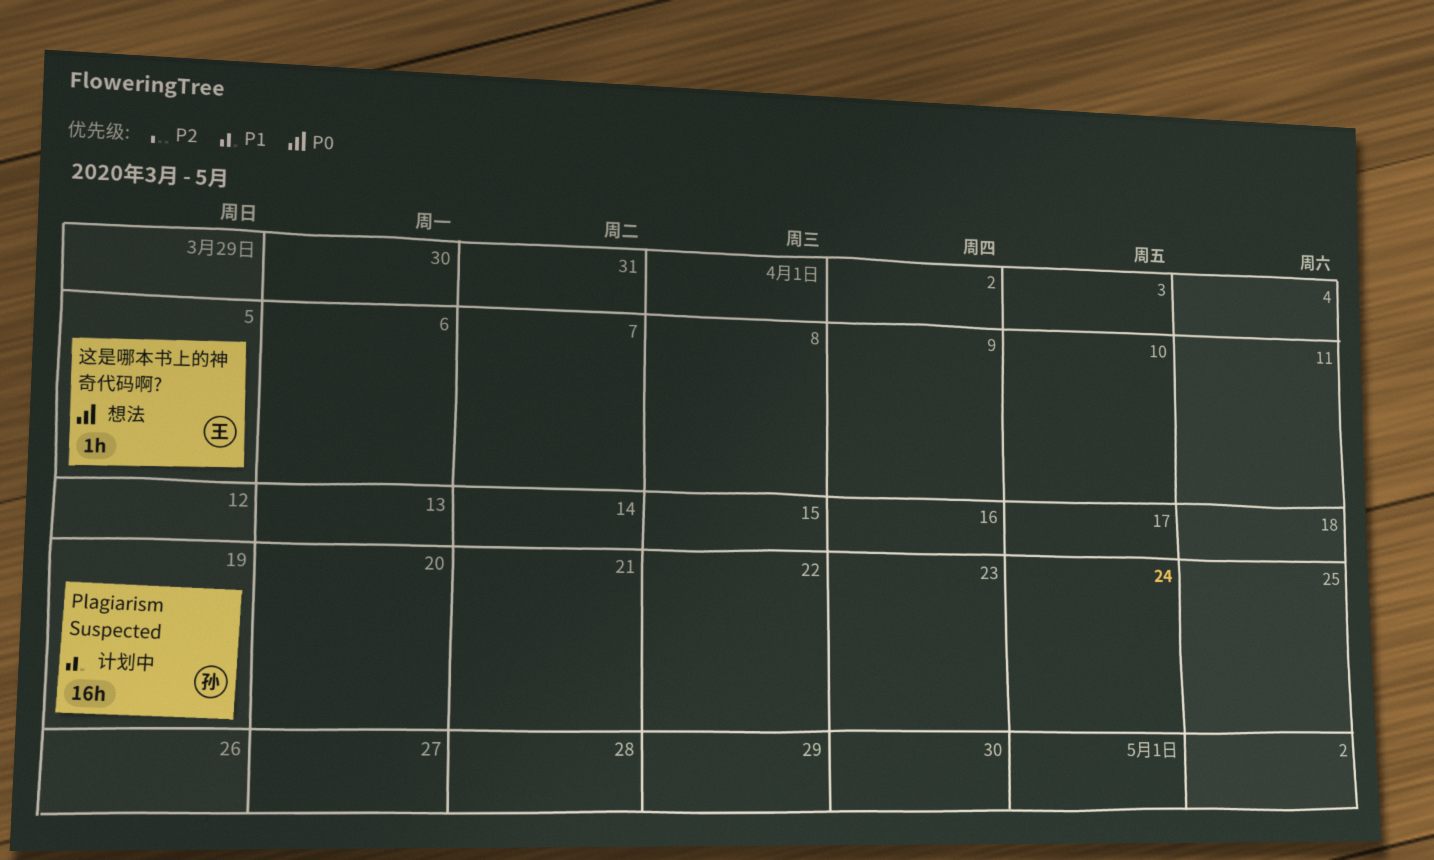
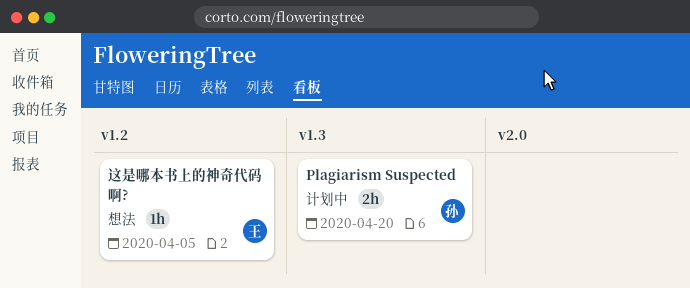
Plagiarism Suspected, estimate: 16h -> 2h
Plagiarism Suspected, due: Apr 19 -> Apr 20

